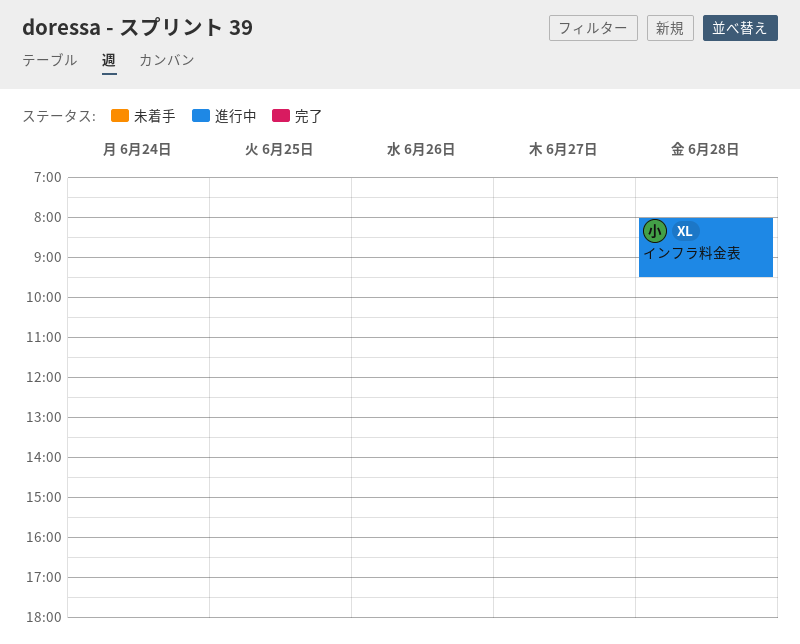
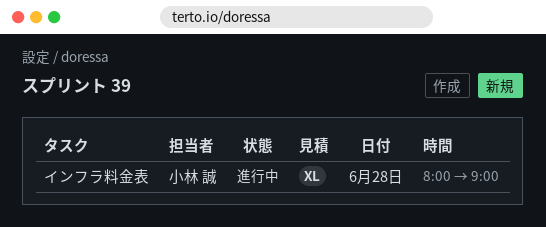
インフラ料金表, ends: 09:30 -> 09:00

